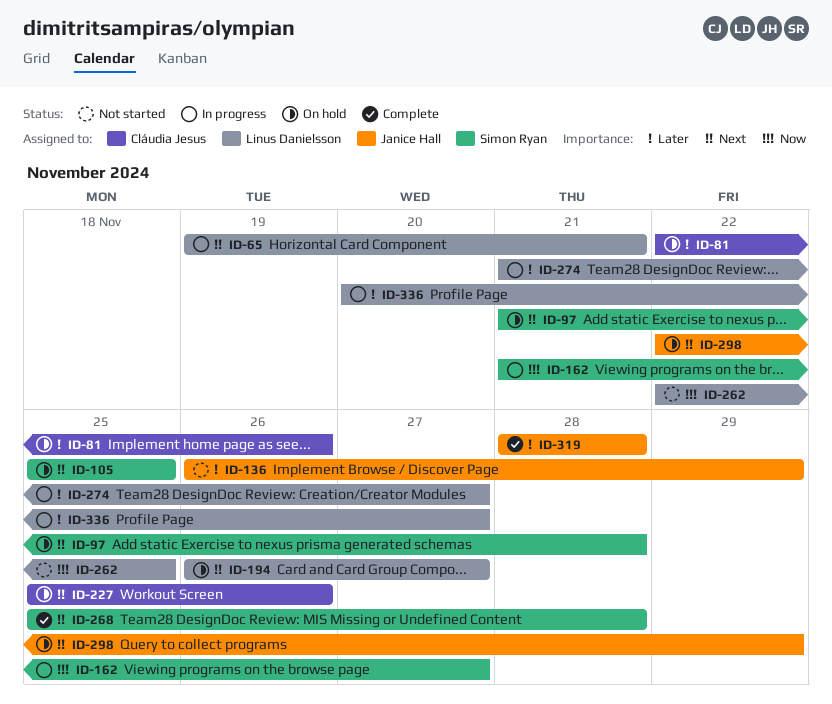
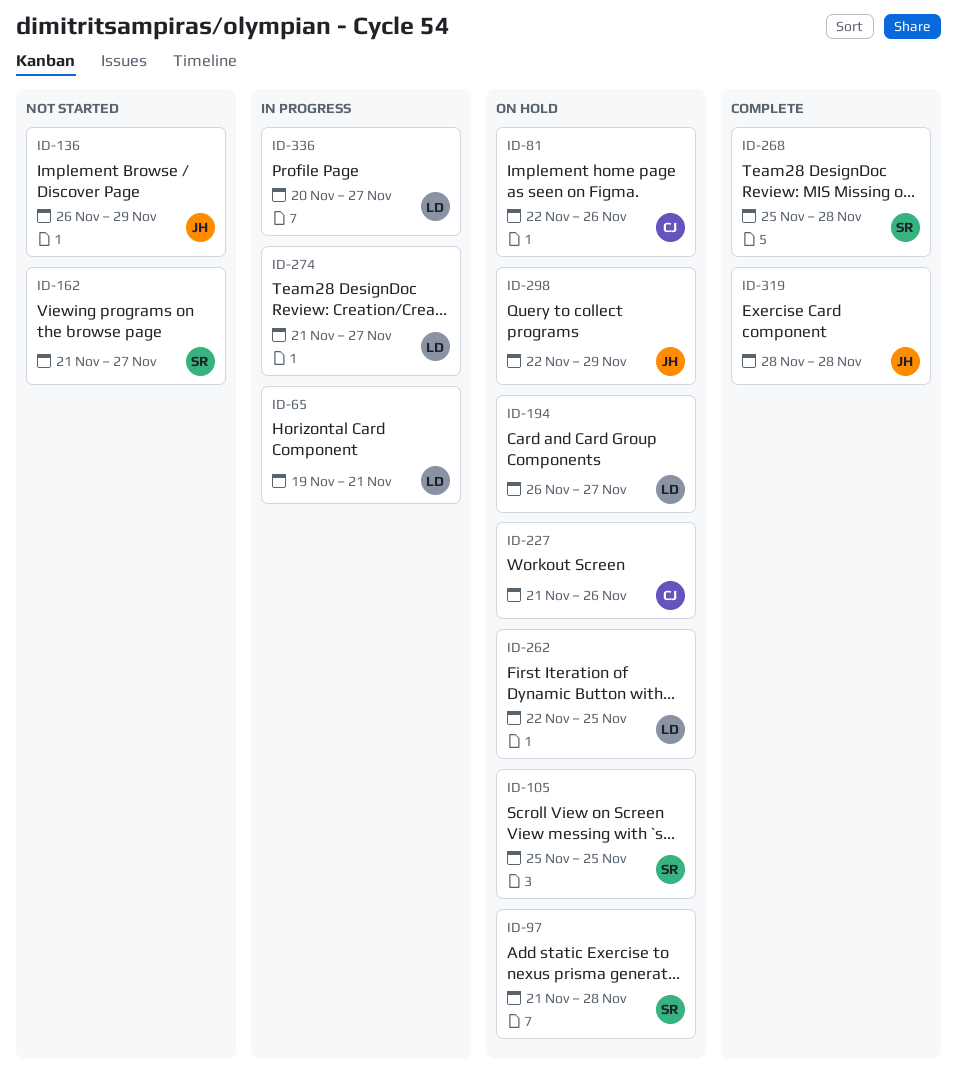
ID-162, status: In progress -> Not started
ID-227, start: Nov 25 -> Nov 21
ID-262, status: Not started -> On hold

